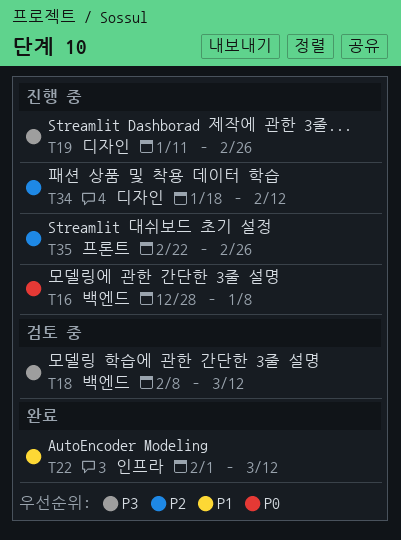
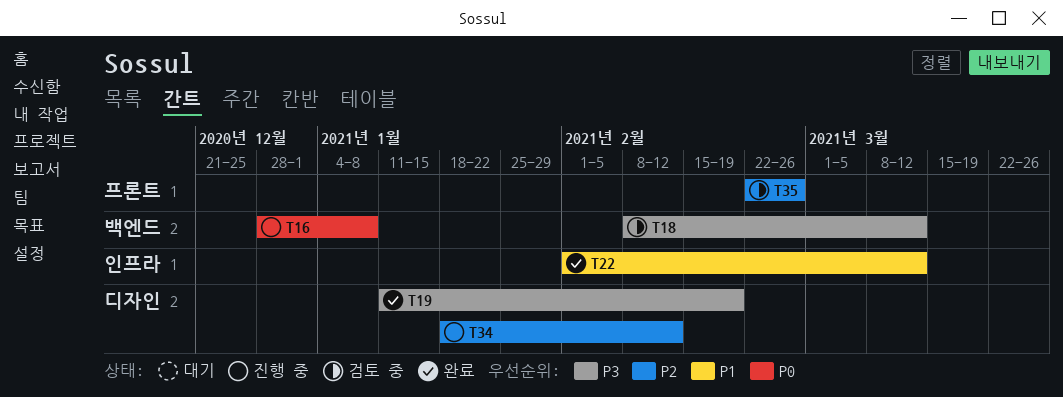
T19, status: 진행 중 -> 완료
T19, due: Feb 26 -> Feb 19
T35, status: 진행 중 -> 검토 중

